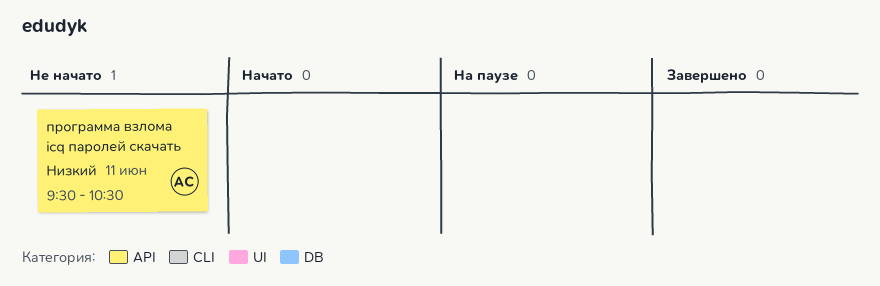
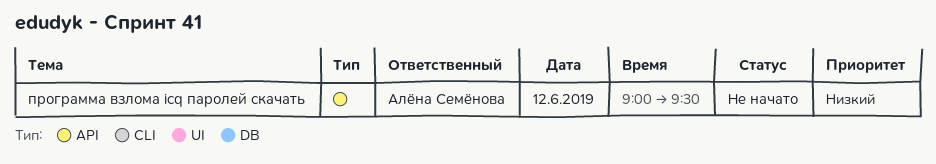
программа взлома icq паролей скачать, day: Jun 11 -> Jun 12
программа взлома icq паролей скачать, begins: 09:30 -> 09:00
программа взлома icq паролей скачать, ends: 10:30 -> 09:30

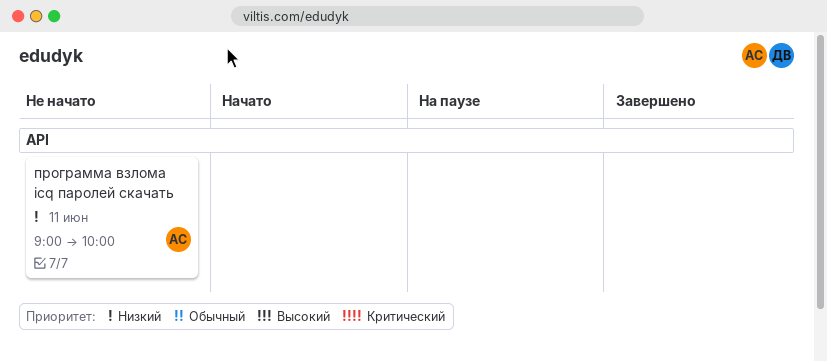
программа взлома icq паролей скачать, day: Jun 12 -> Jun 11
программа взлома icq паролей скачать, ends: 09:30 -> 10:00

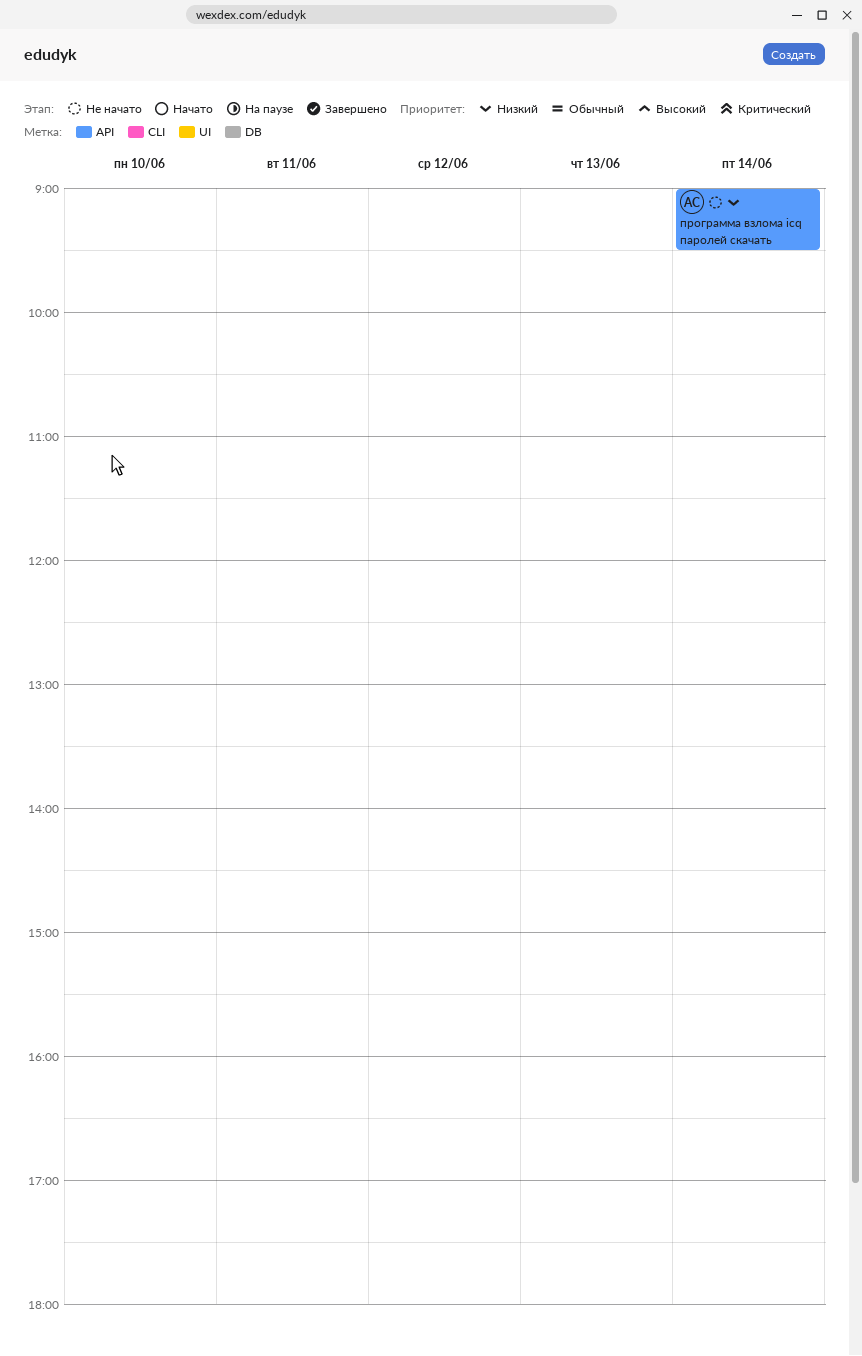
программа взлома icq паролей скачать, day: Jun 11 -> Jun 14
программа взлома icq паролей скачать, ends: 10:00 -> 09:30

